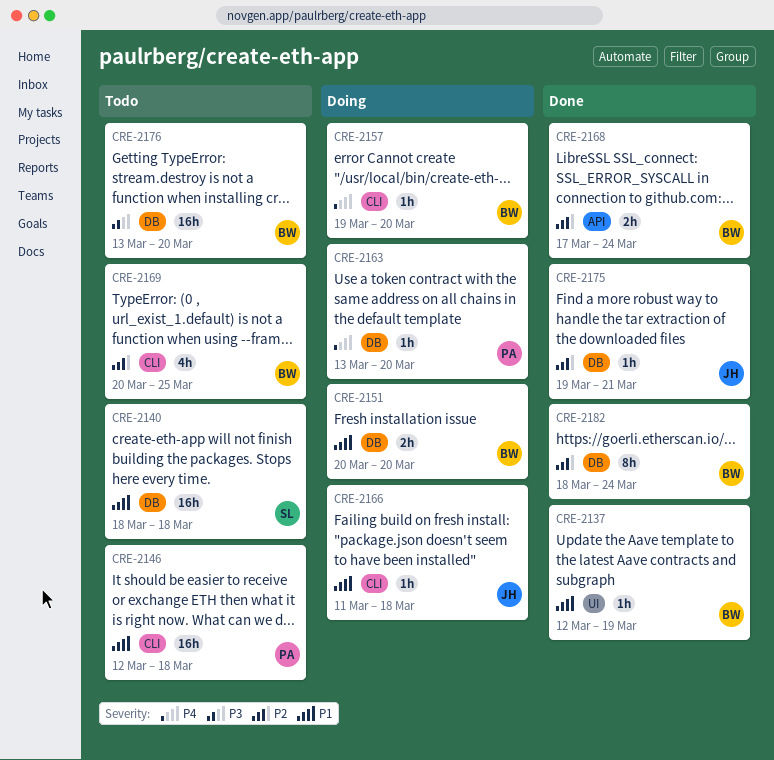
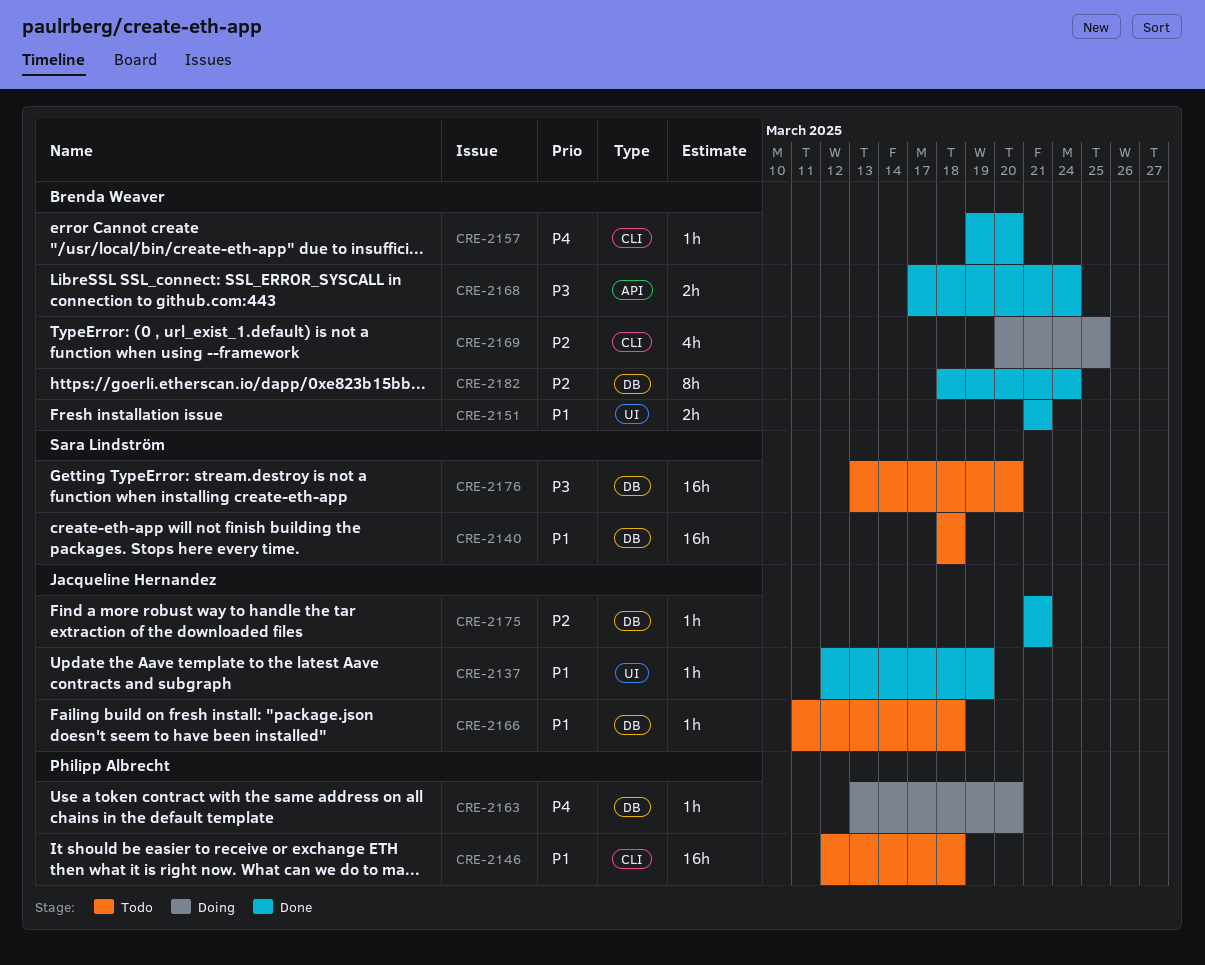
CRE-2137, owner: Brenda Weaver -> Jacqueline Hernandez
CRE-2151, status: Doing -> Done
CRE-2151, label: DB -> UI
CRE-2151, start: Mar 20 -> Mar 21
CRE-2151, due: Mar 20 -> Mar 21
CRE-2157, status: Doing -> Done
CRE-2166, status: Doing -> Todo
CRE-2166, label: CLI -> DB
CRE-2168, priority: P2 -> P3
CRE-2169, status: Todo -> Doing
CRE-2175, start: Mar 19 -> Mar 21
CRE-2176, owner: Brenda Weaver -> Sara Lindström

